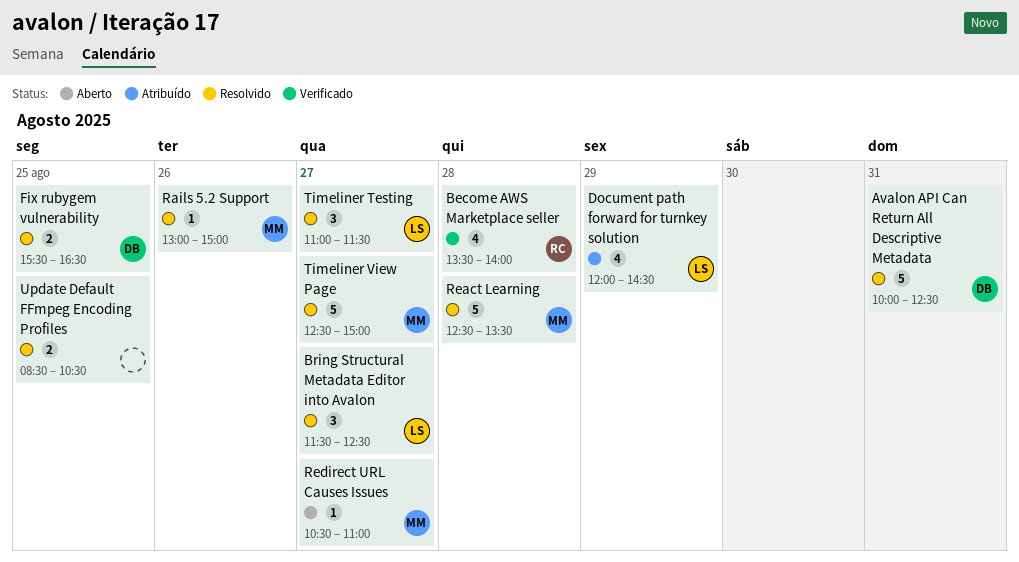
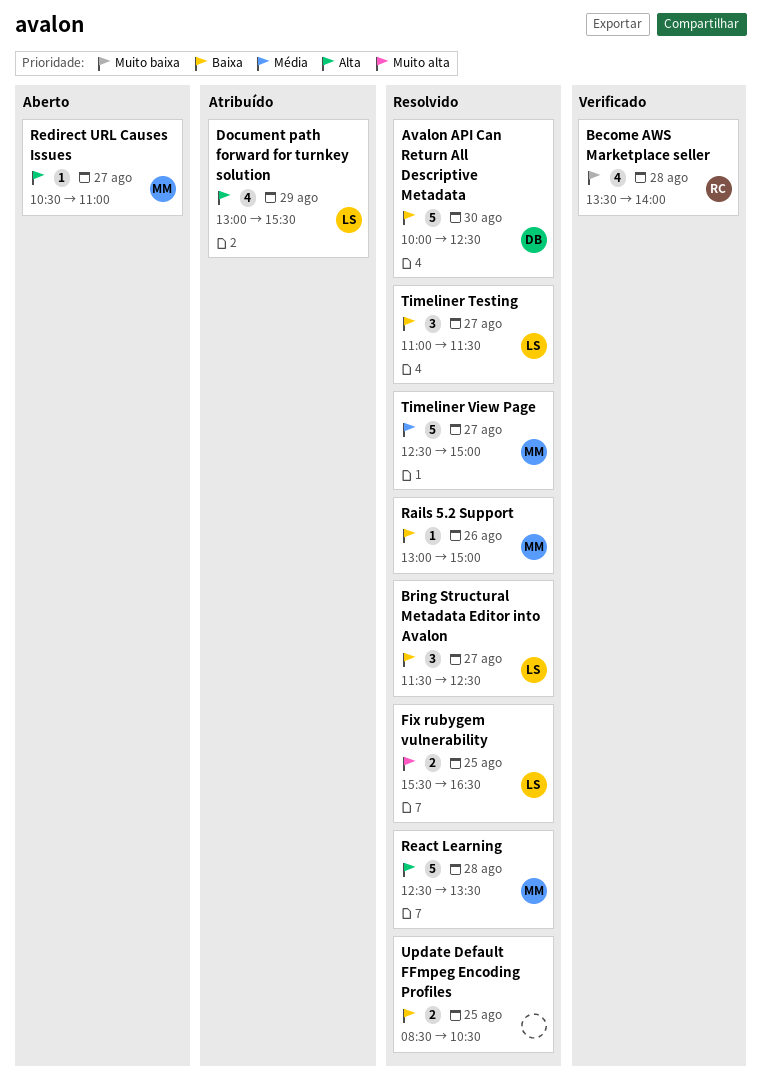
Avalon API Can Return All Descriptive Metadata, day: Aug 31 -> Aug 30
Document path forward for turnkey solution, begins: 12:00 -> 13:00
Document path forward for turnkey solution, ends: 14:30 -> 15:30
Fix rubygem vulnerability, owner: DB -> LS

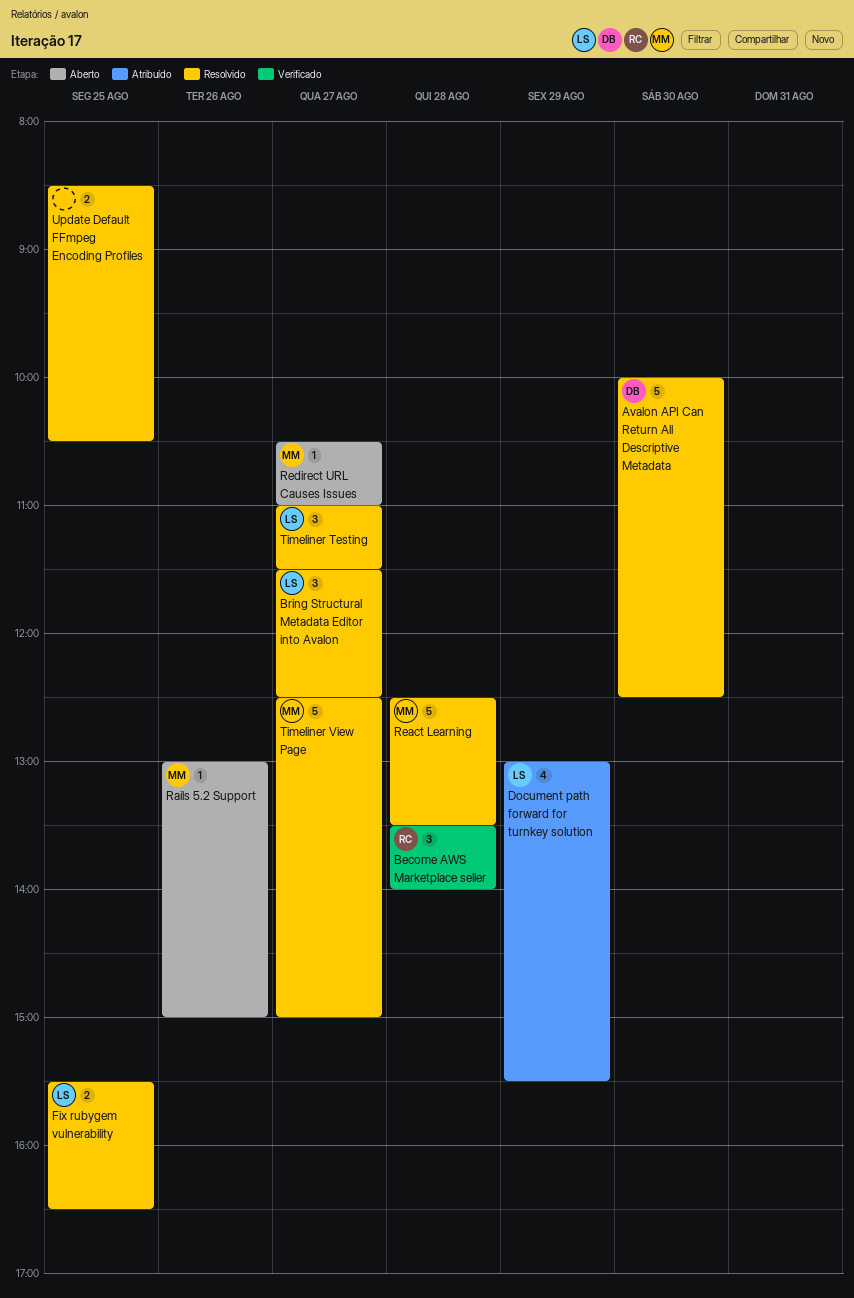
Become AWS Marketplace seller, estimate: 4 -> 3
Rails 5.2 Support, status: Resolvido -> Aberto

